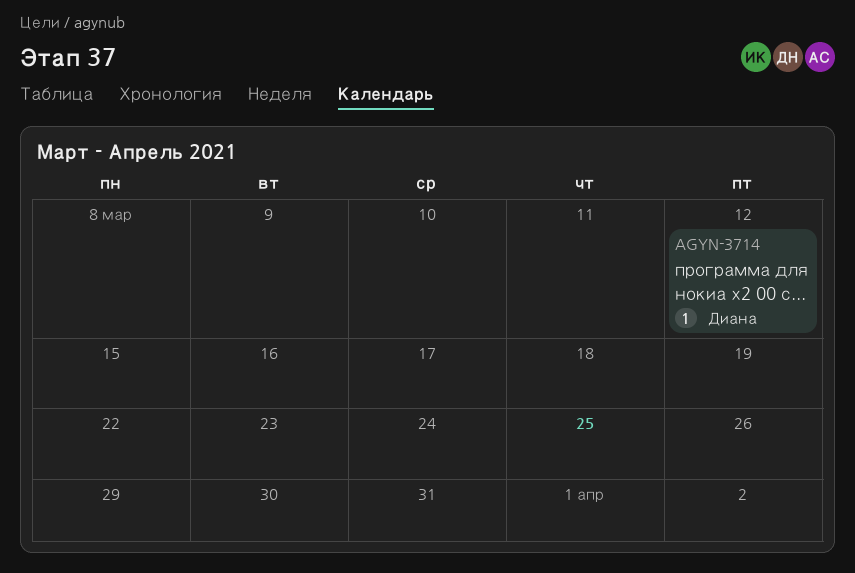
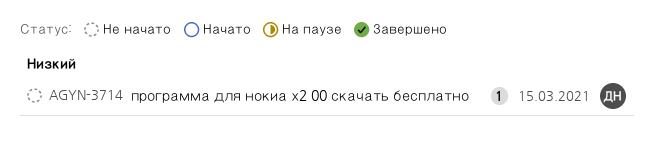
AGYN-3714, due: Mar 12 -> Mar 15

